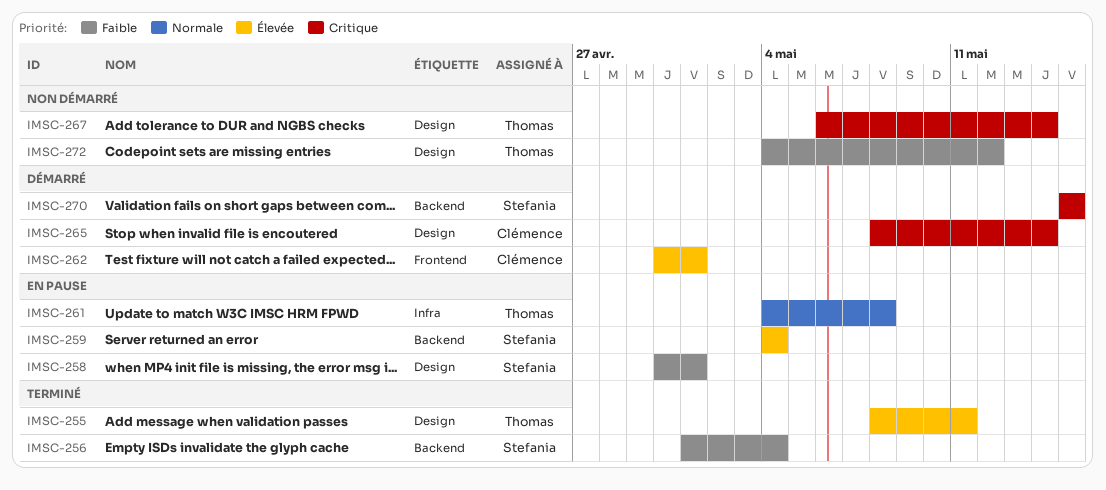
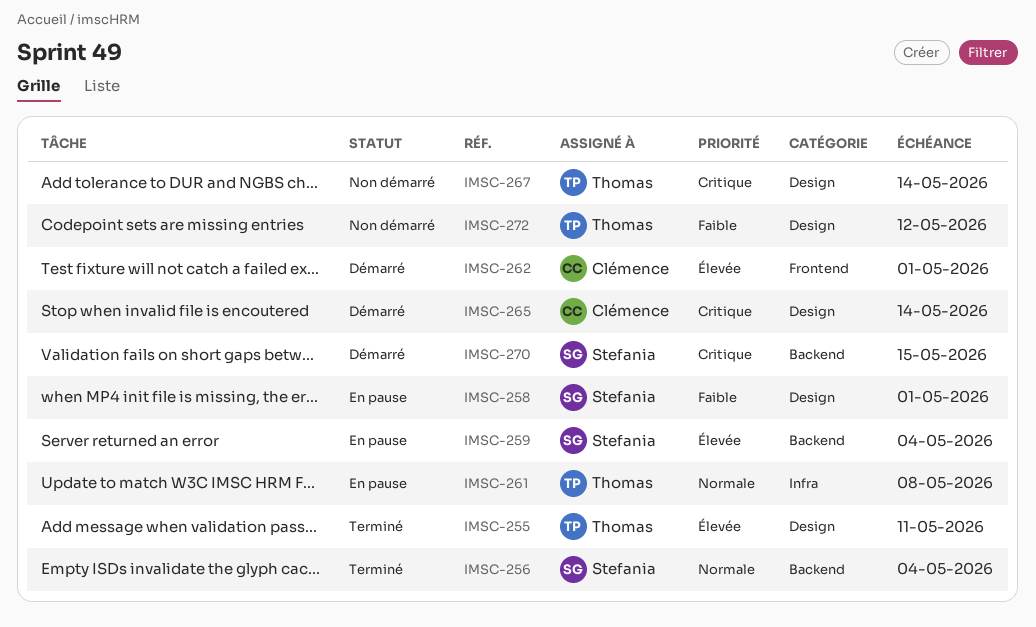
IMSC-256, priority: Faible -> Normale

